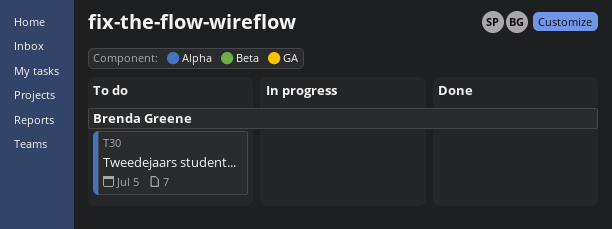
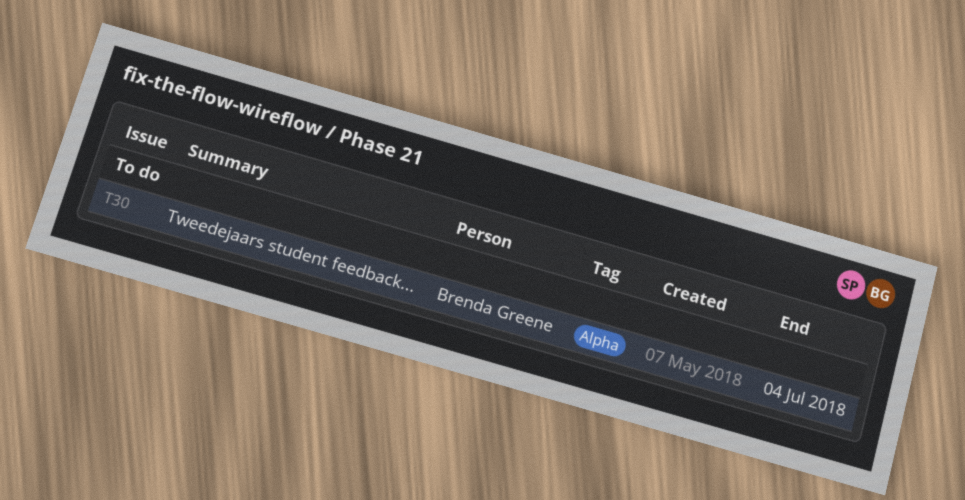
T30, due: Jul 5 -> Jul 4

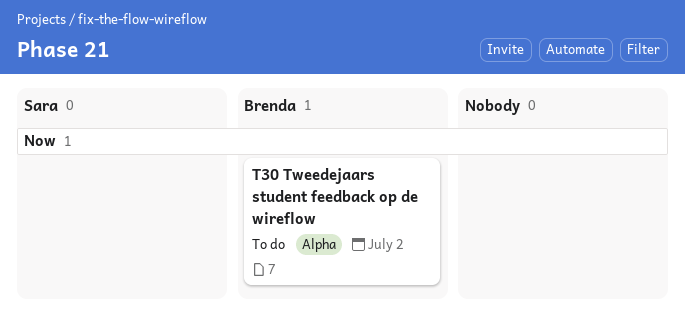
T30, due: Jul 4 -> Jul 2

